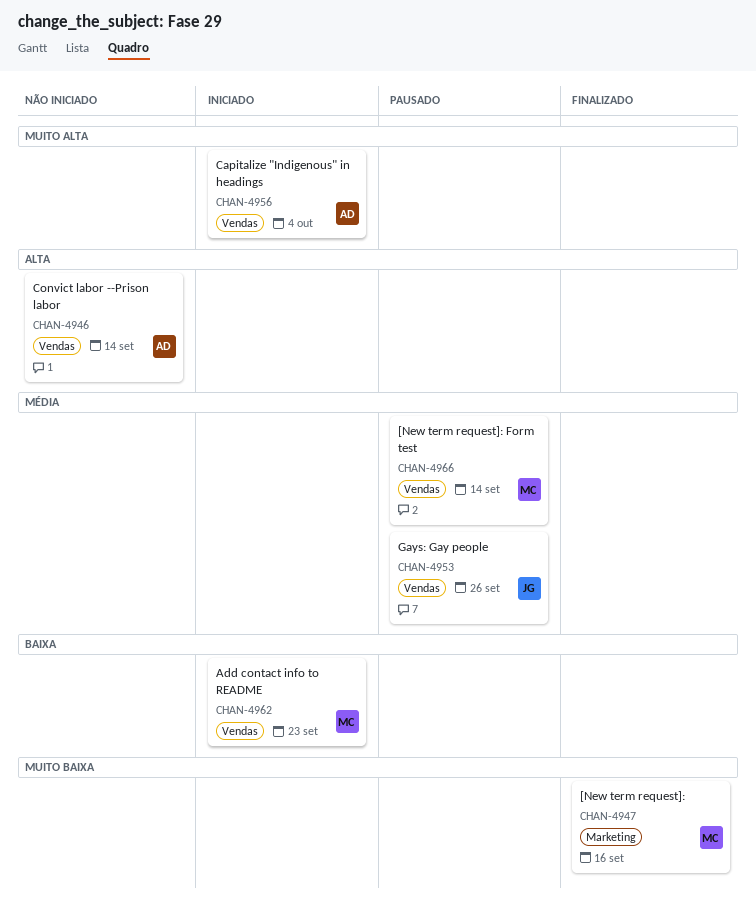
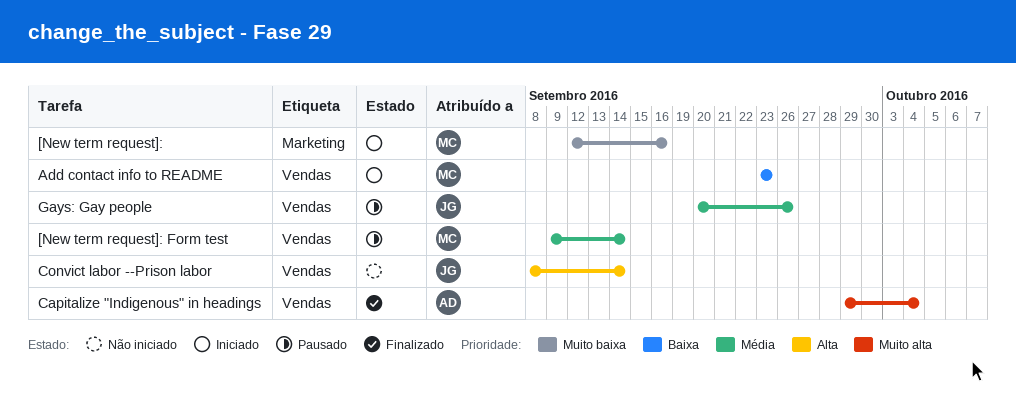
[New term request]:, status: Finalizado -> Iniciado
Capitalize "Indigenous" in headings, status: Iniciado -> Finalizado
Convict labor --Prison labor, owner: AD -> JG

